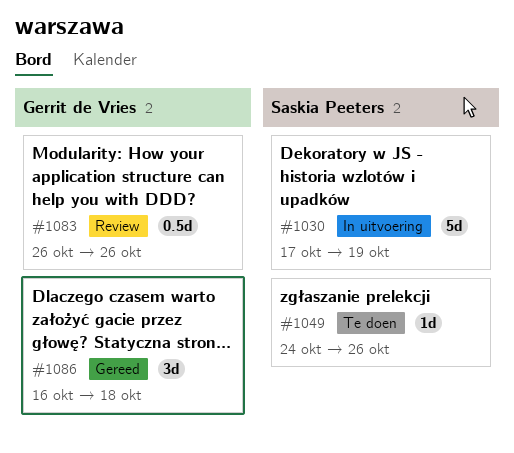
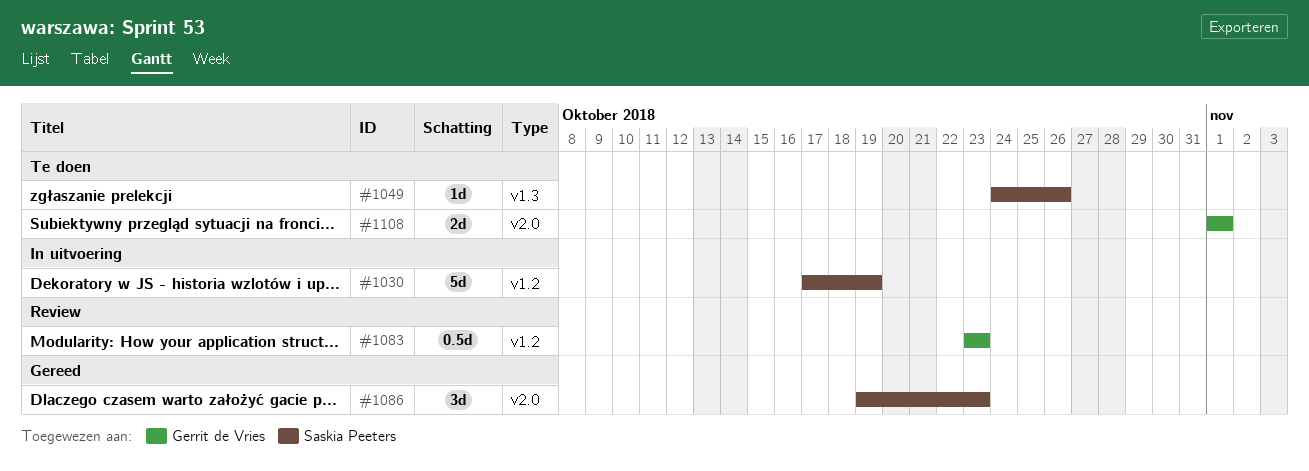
#1083, start: Oct 26 -> Oct 23
#1083, due: Oct 26 -> Oct 23
#1086, owner: Gerrit de Vries -> Saskia Peeters
#1086, start: Oct 16 -> Oct 19
#1086, due: Oct 18 -> Oct 23
#1108: none -> present

